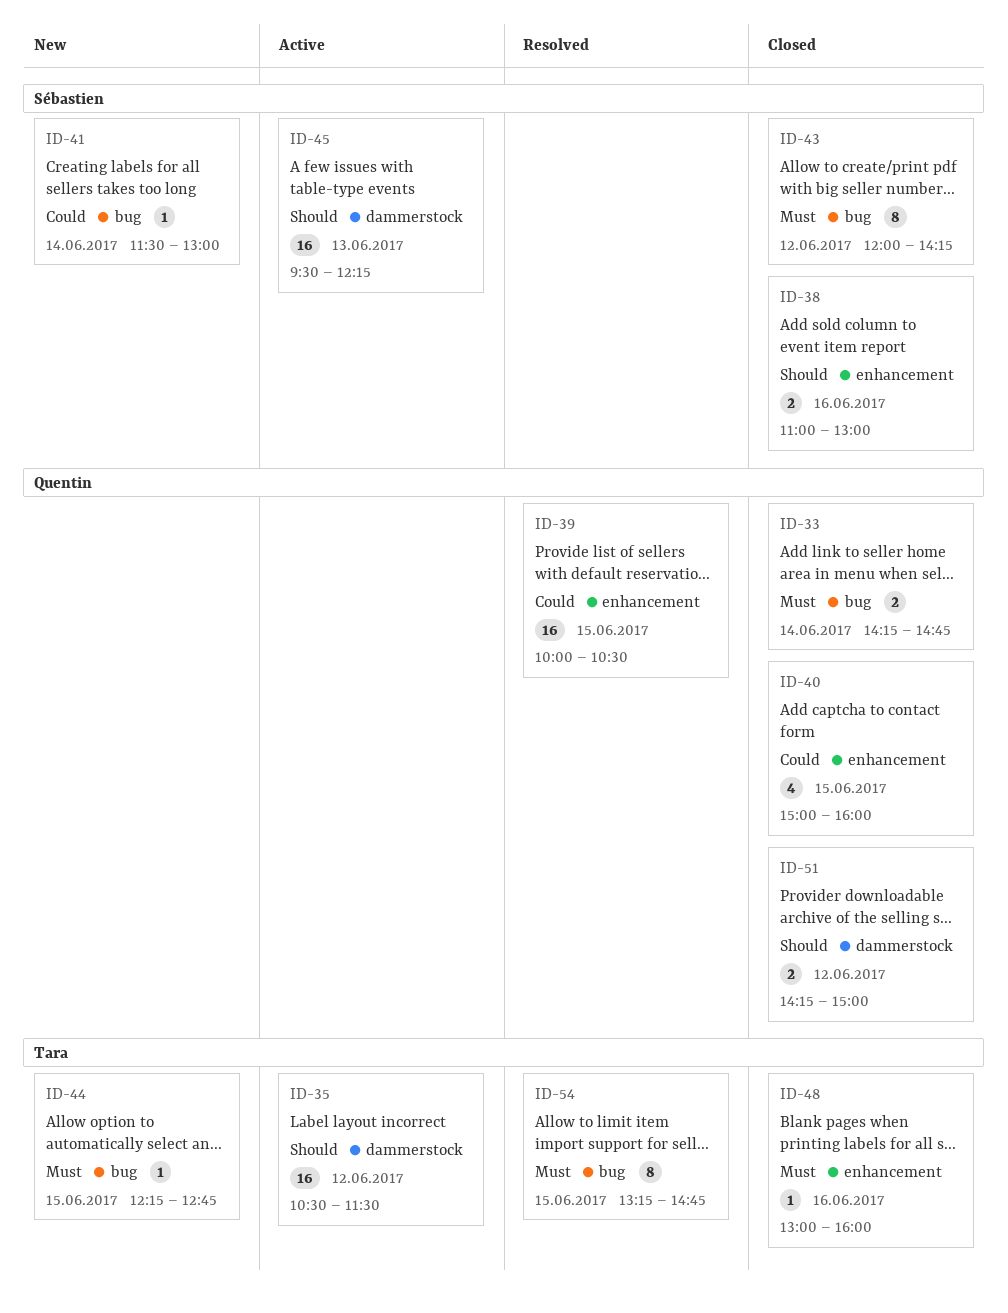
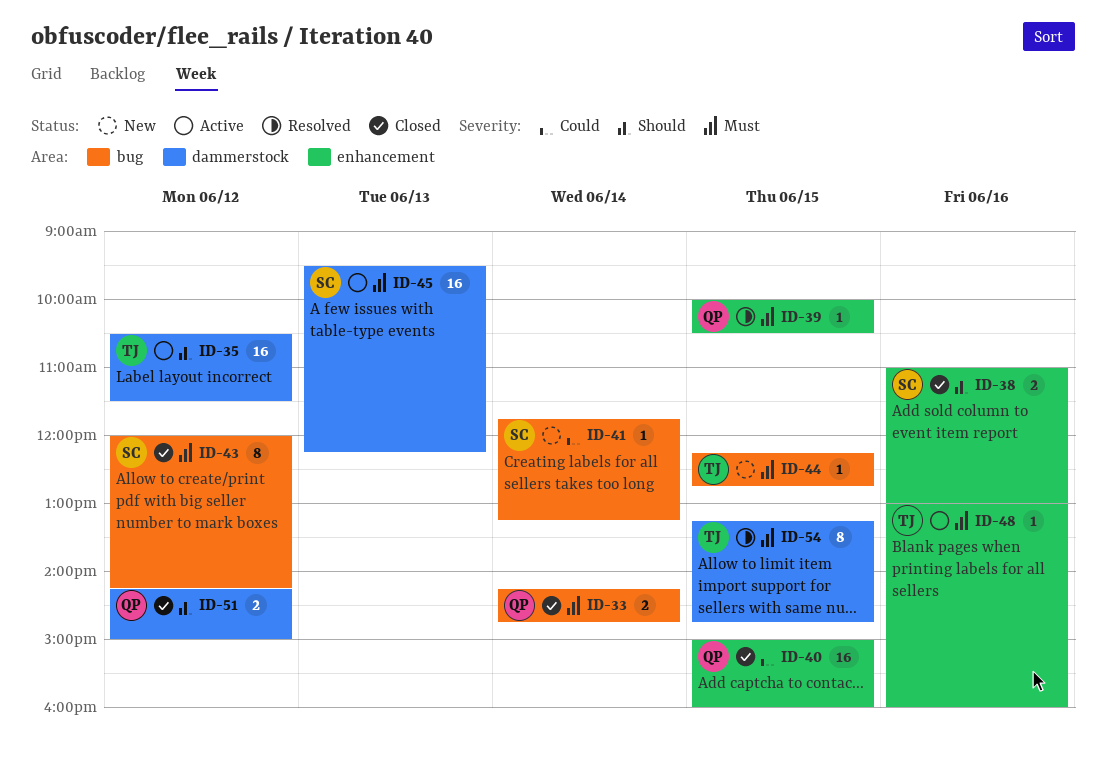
ID-39, priority: Could -> Must
ID-39, estimate: 16 -> 1
ID-40, estimate: 4 -> 16
ID-41, begins: 11:30 -> 11:45
ID-41, ends: 13:00 -> 13:15
ID-45, priority: Should -> Must
ID-48, status: Closed -> Active
ID-54, label: bug -> dammerstock

